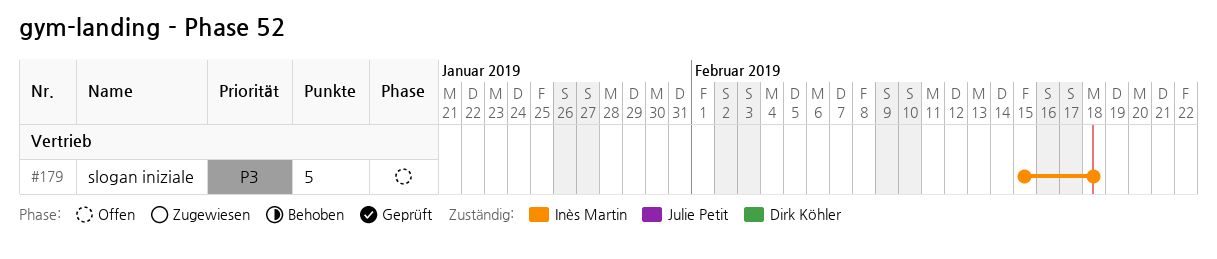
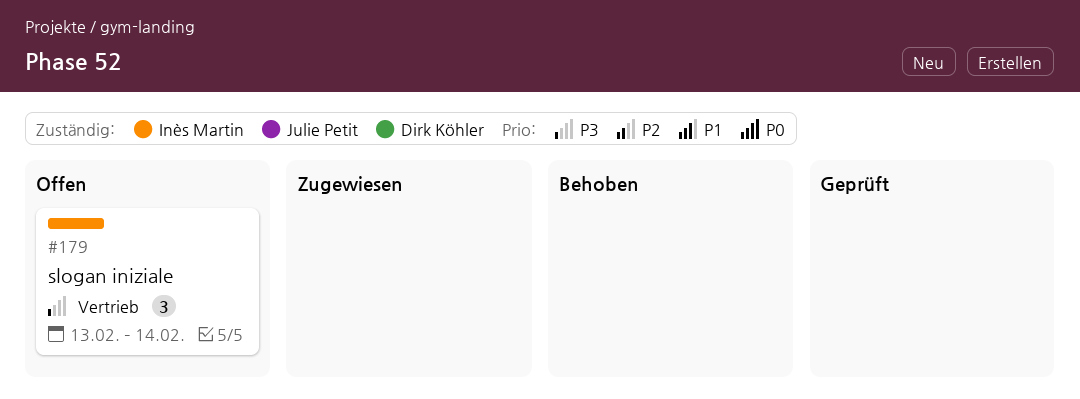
#179, estimate: 5 -> 3
#179, start: Feb 15 -> Feb 13
#179, due: Feb 18 -> Feb 14

